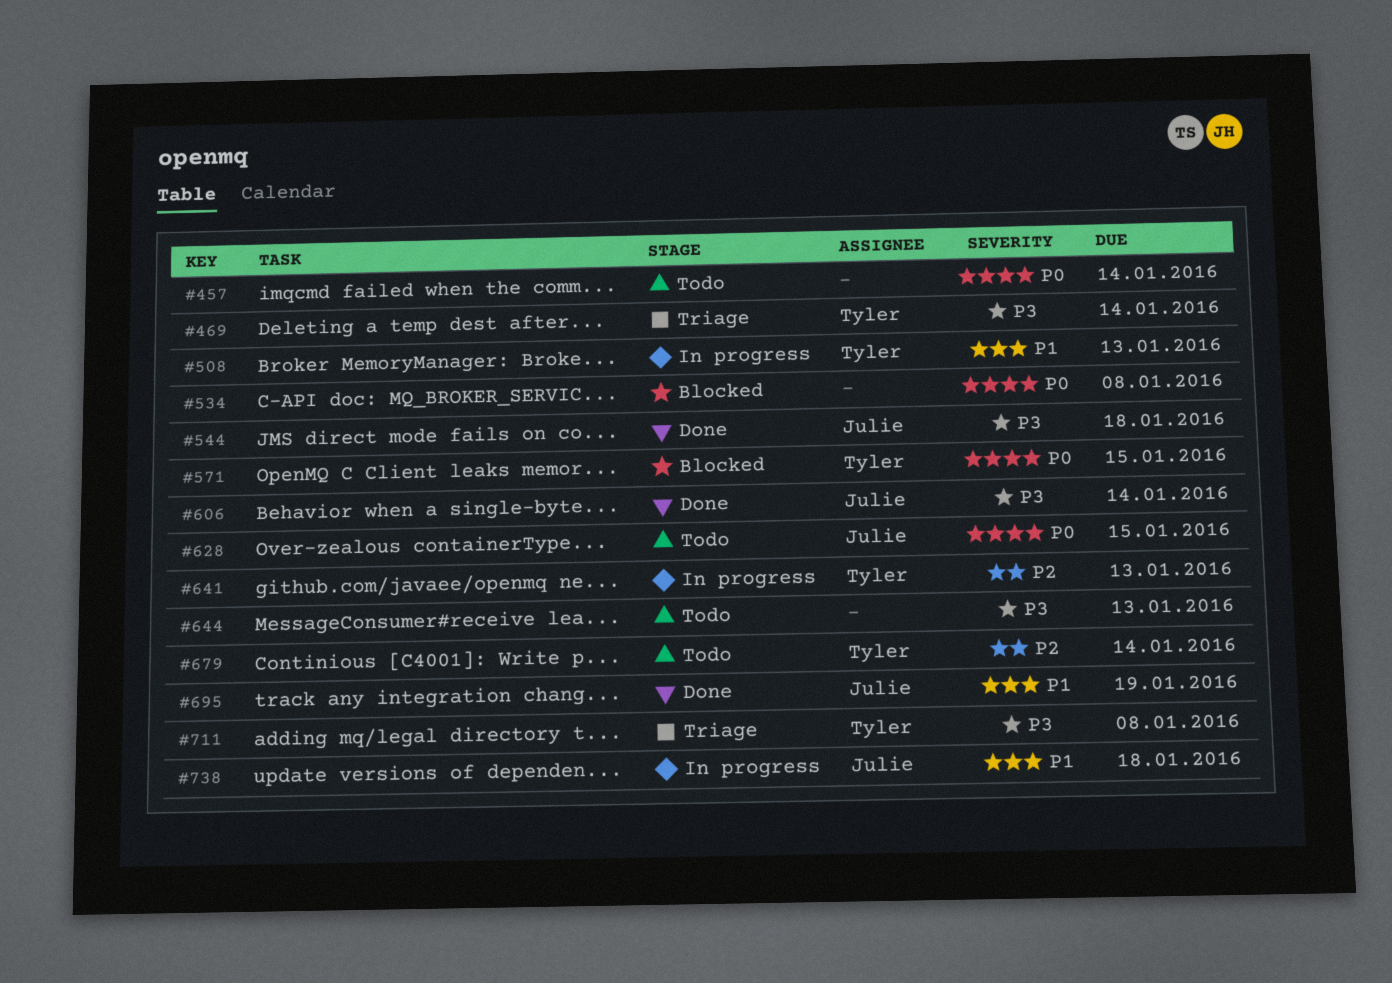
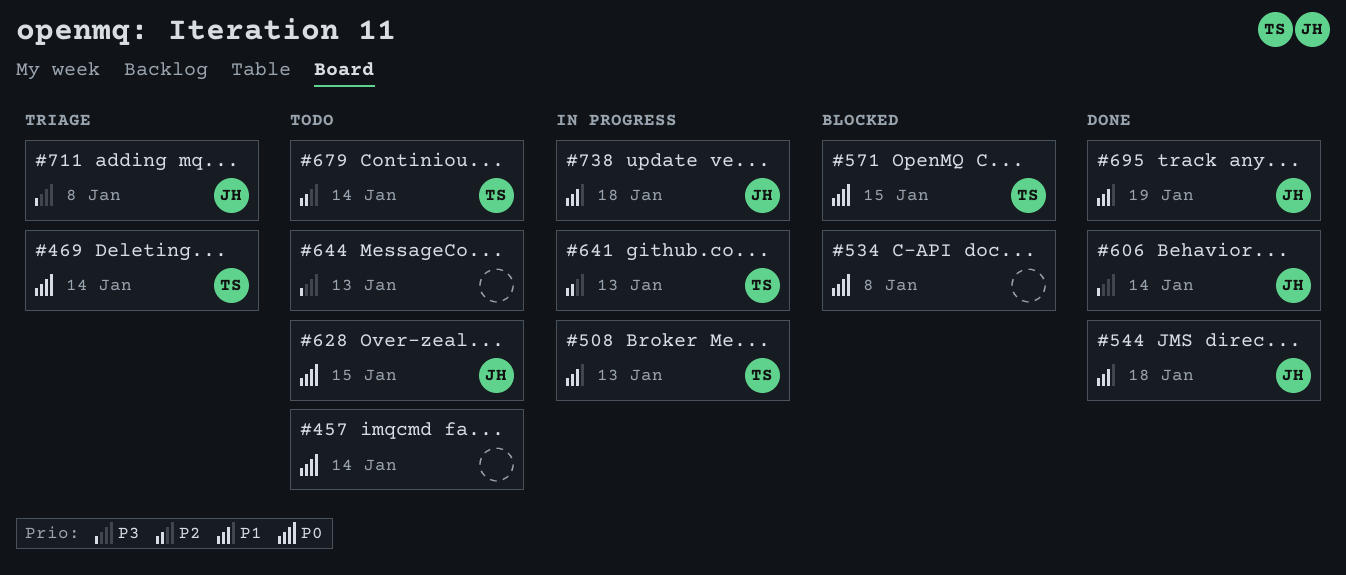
#469, priority: P3 -> P0
#544, priority: P3 -> P1
#711, owner: Tyler -> Julie

